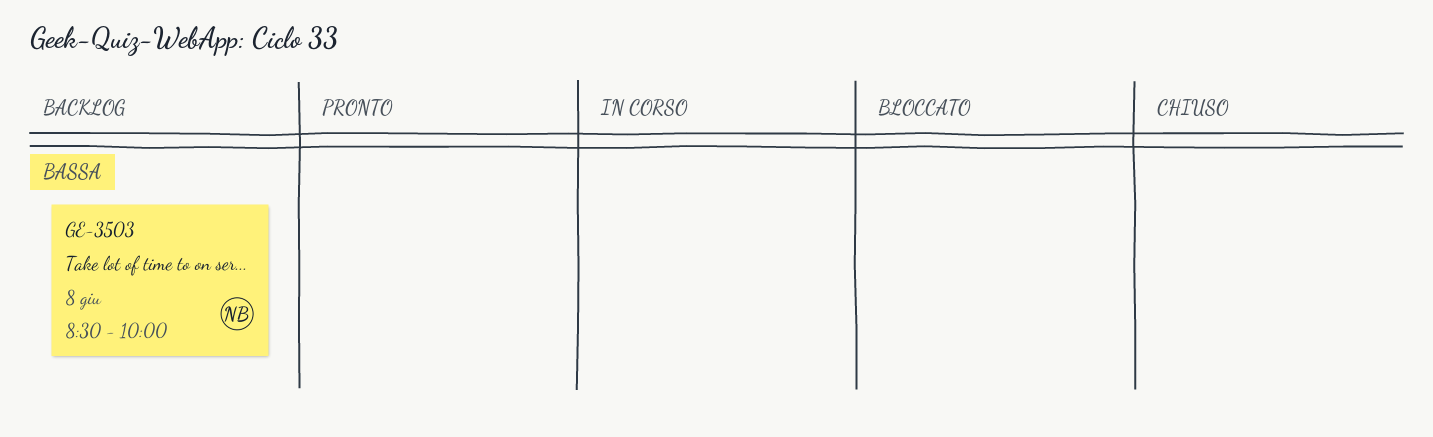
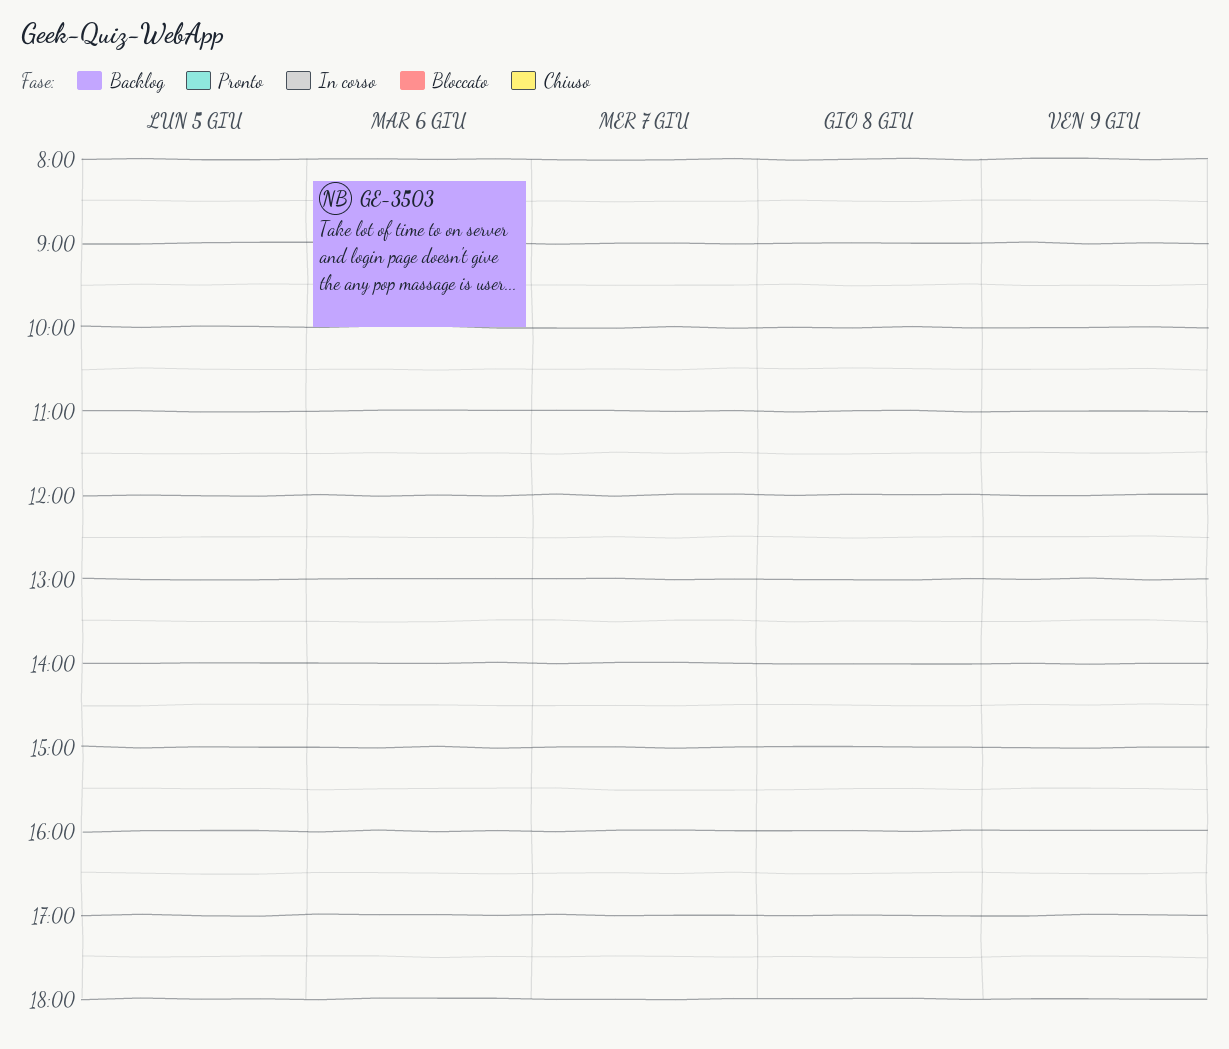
GE-3503, day: Jun 8 -> Jun 6
GE-3503, begins: 08:30 -> 08:15

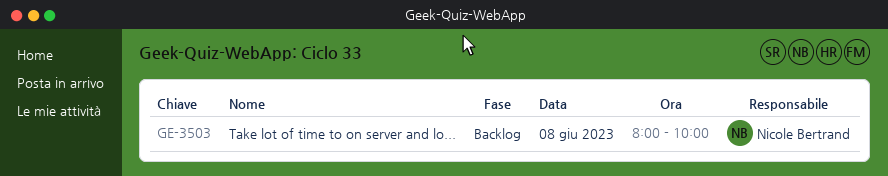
GE-3503, day: Jun 6 -> Jun 8
GE-3503, begins: 08:15 -> 08:00

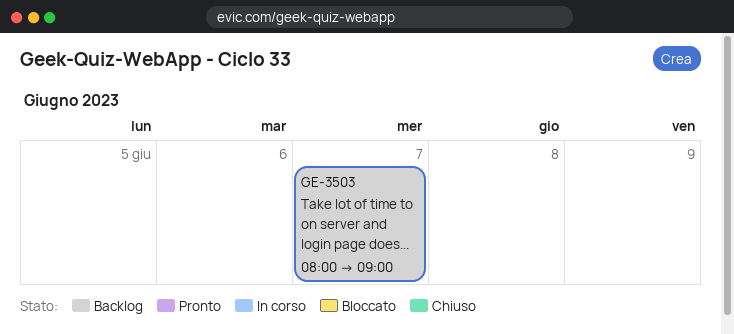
GE-3503, day: Jun 8 -> Jun 7
GE-3503, ends: 10:00 -> 09:00

